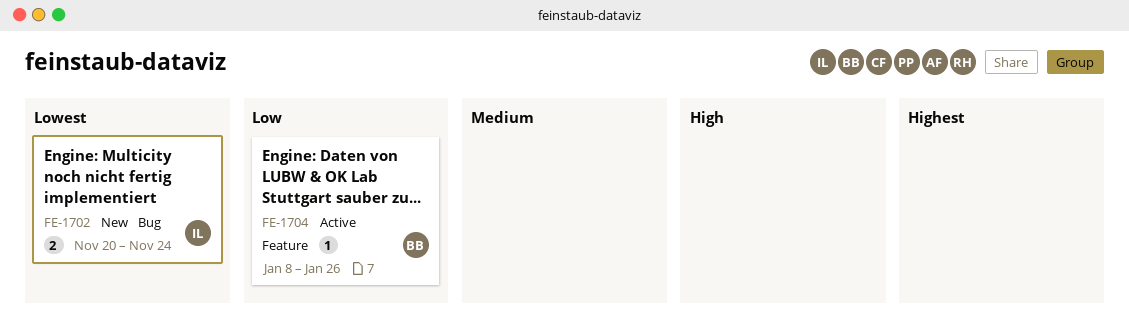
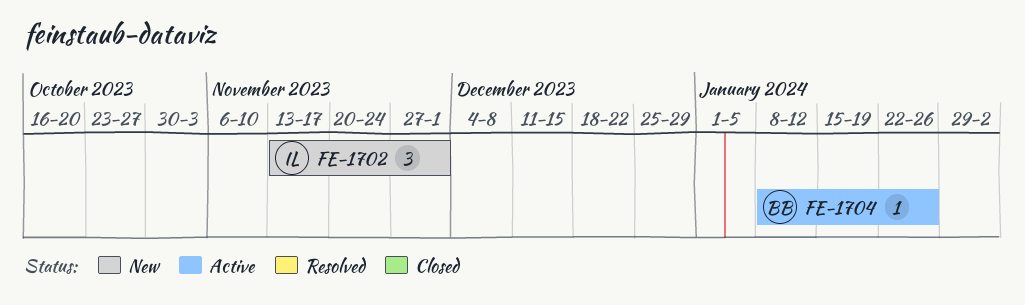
FE-1702, estimate: 2 -> 3
FE-1702, start: Nov 20 -> Nov 13
FE-1702, due: Nov 24 -> Dec 1

